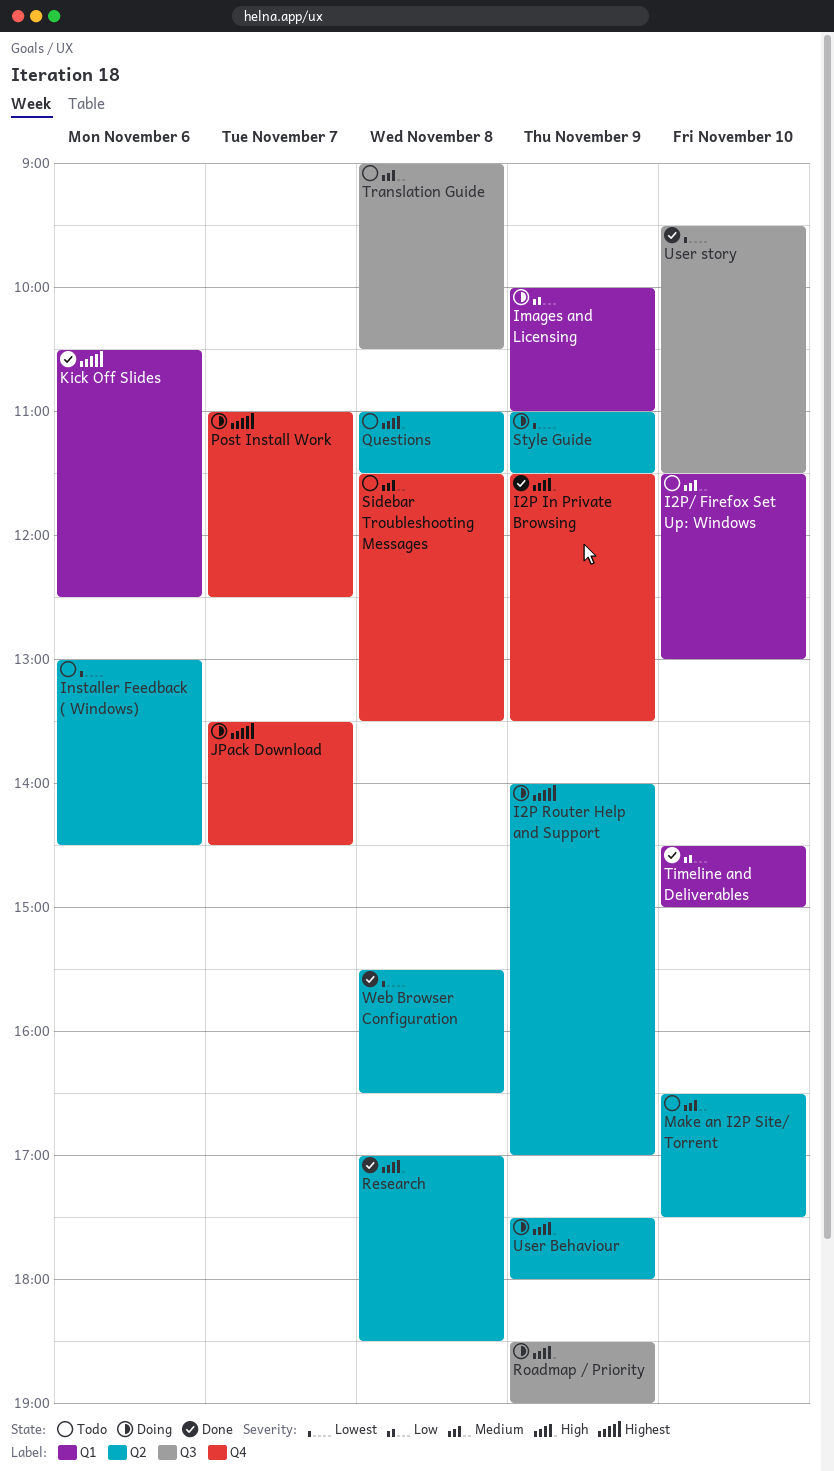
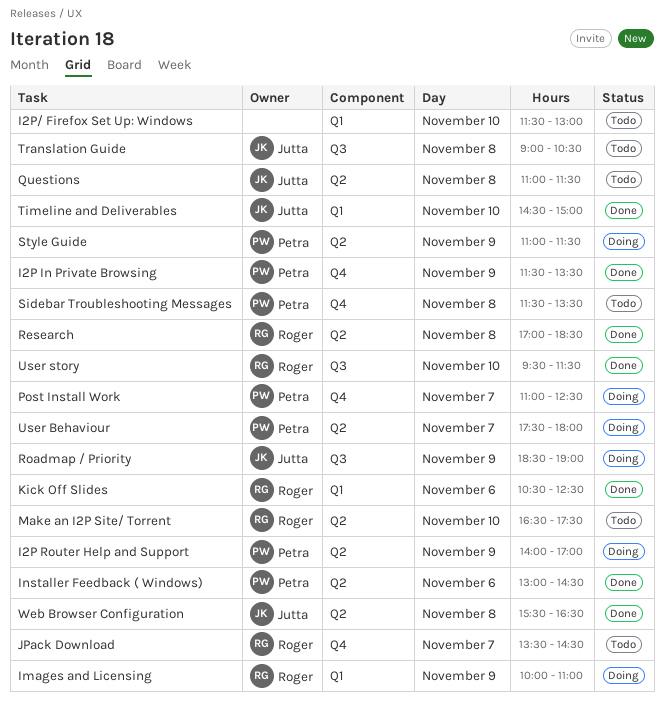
Installer Feedback ( Windows), status: Todo -> Done
JPack Download, status: Doing -> Todo
User Behaviour, day: Nov 9 -> Nov 7

